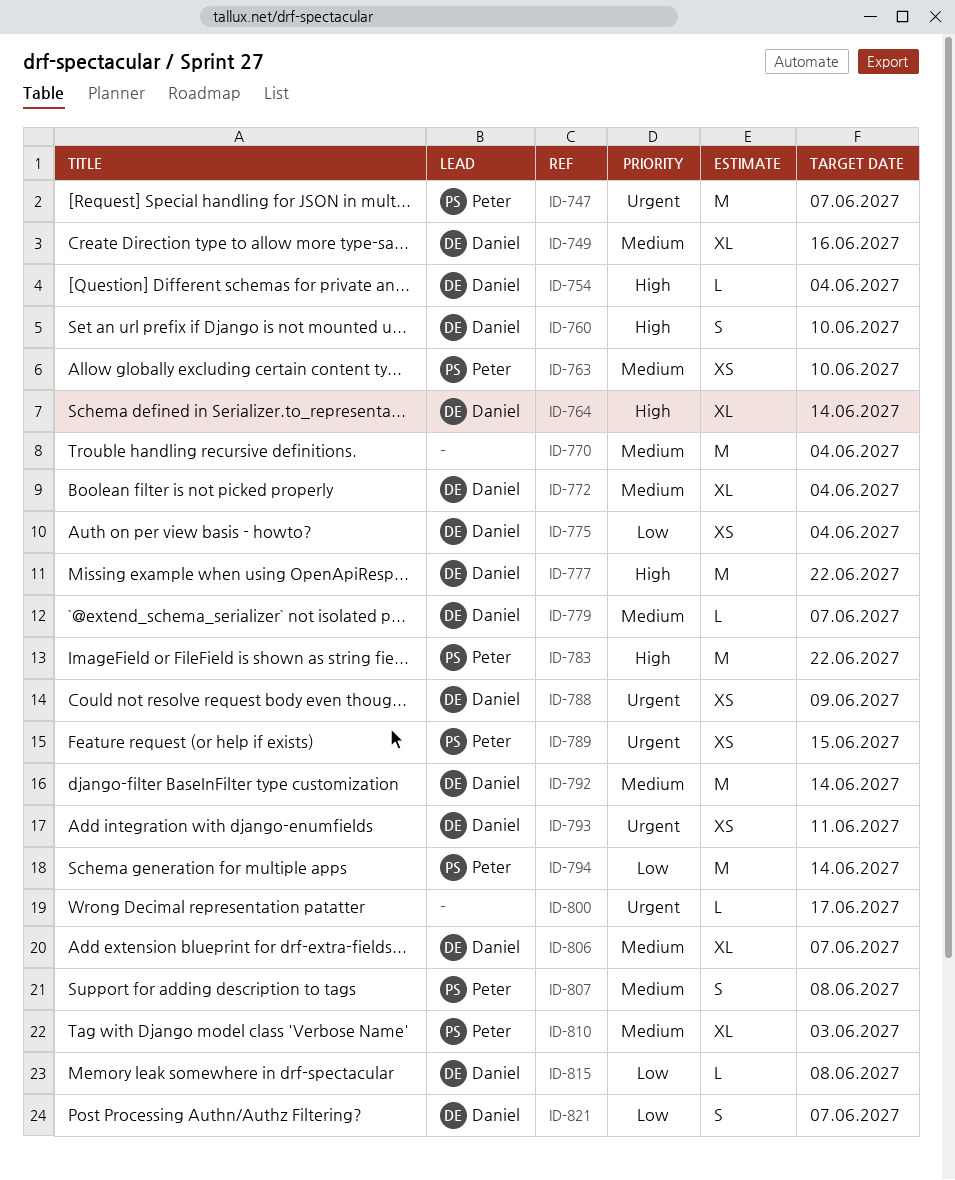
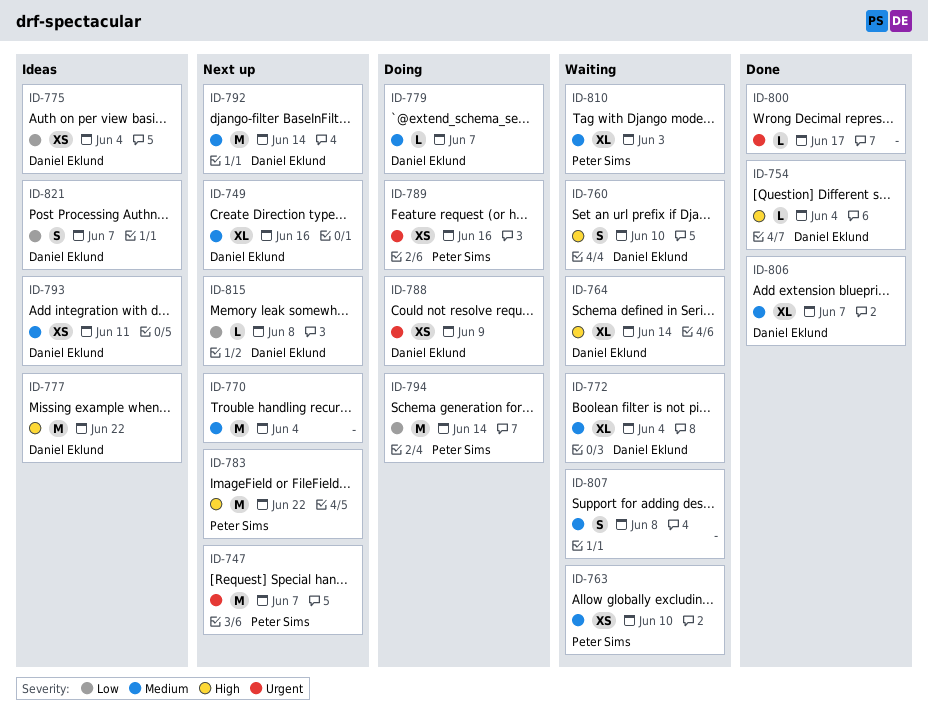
ID-789, due: Jun 15 -> Jun 16
ID-793, priority: Urgent -> Medium
ID-807, owner: Peter Sims -> none

